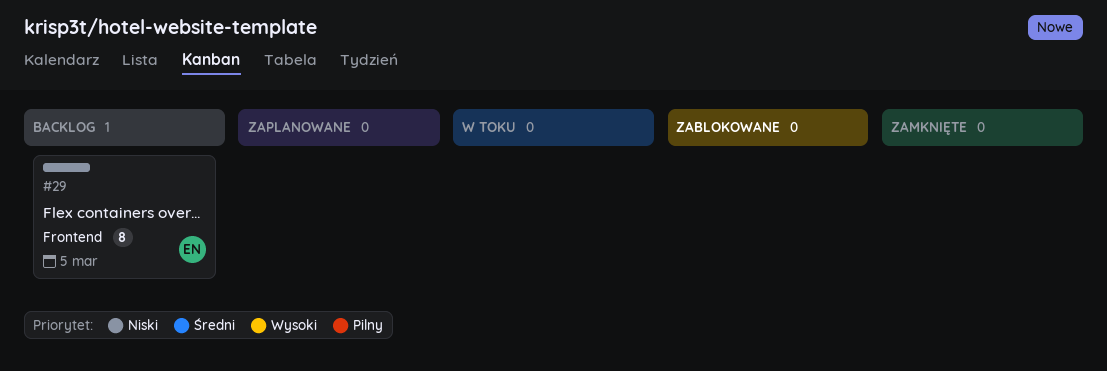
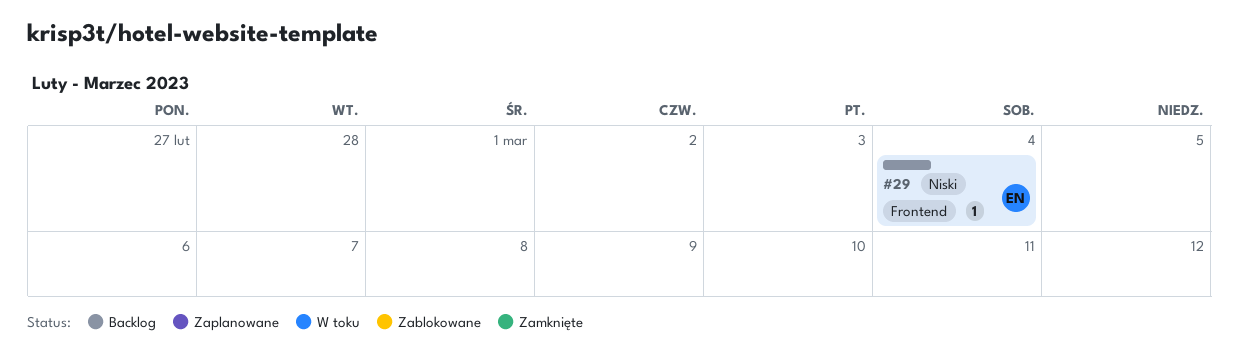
#29, estimate: 8 -> 1
#29, due: Mar 5 -> Mar 4

